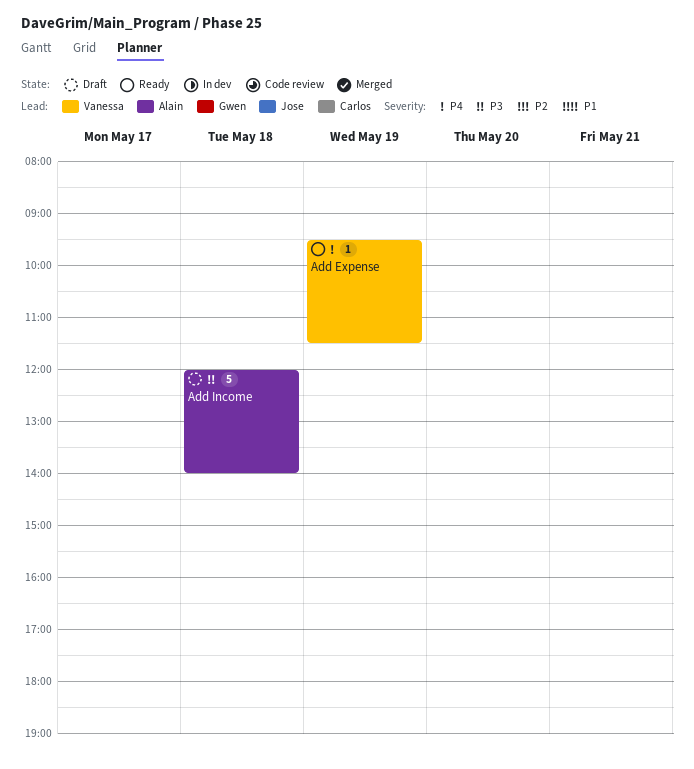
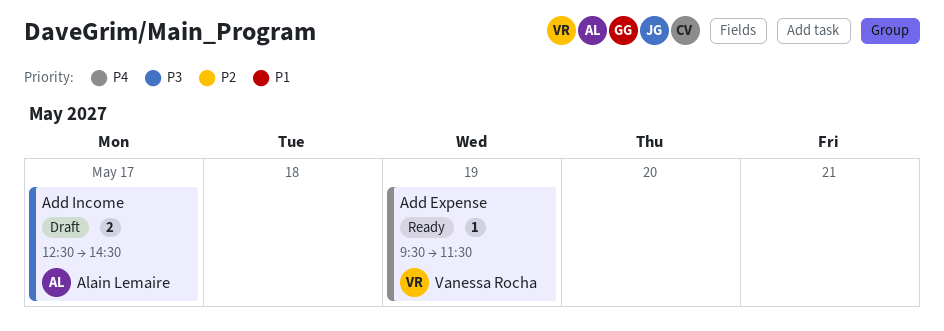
Add Income, estimate: 5 -> 2
Add Income, day: May 18 -> May 17
Add Income, begins: 12:00 -> 12:30
Add Income, ends: 14:00 -> 14:30

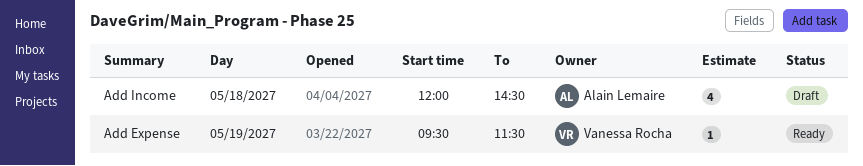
Add Income, estimate: 2 -> 4
Add Income, day: May 17 -> May 18
Add Income, begins: 12:30 -> 12:00

